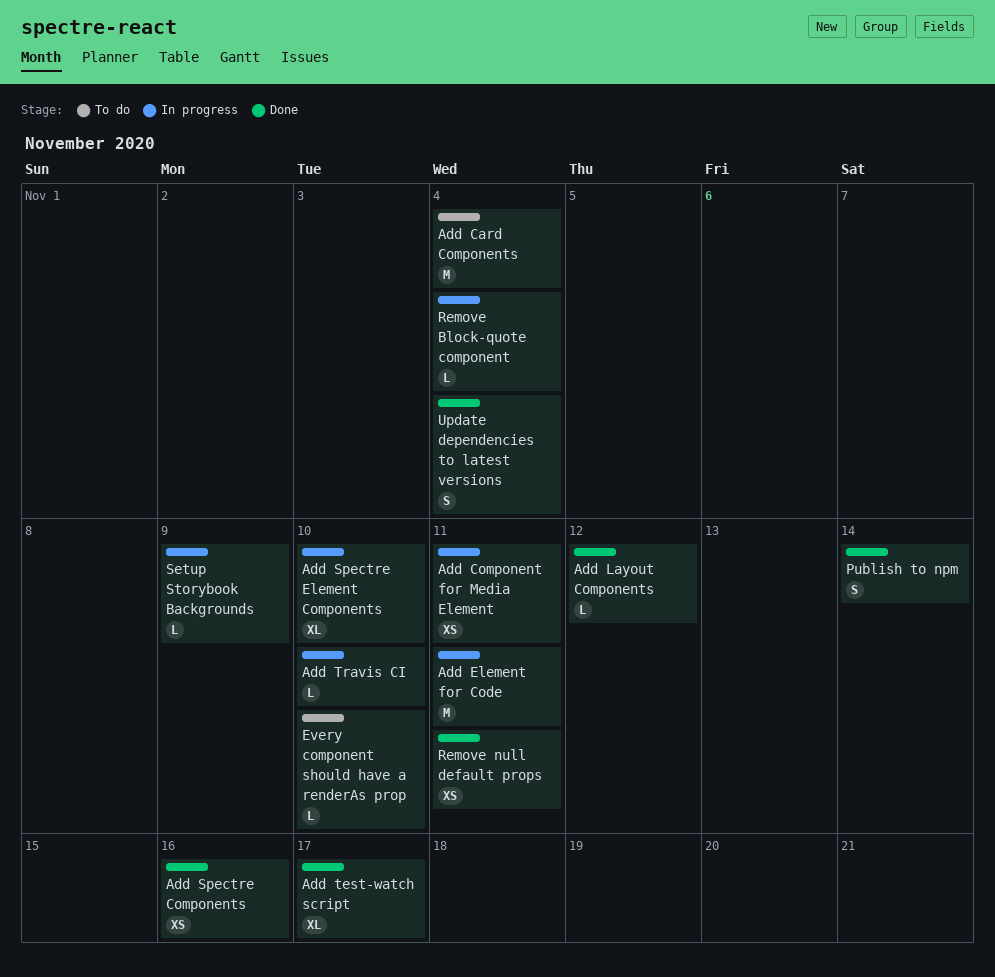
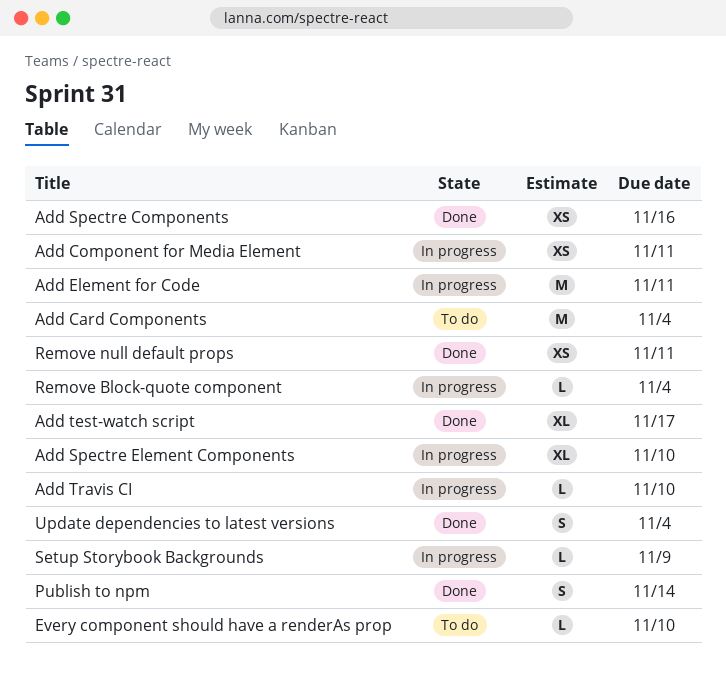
Add Layout Components: present -> none

